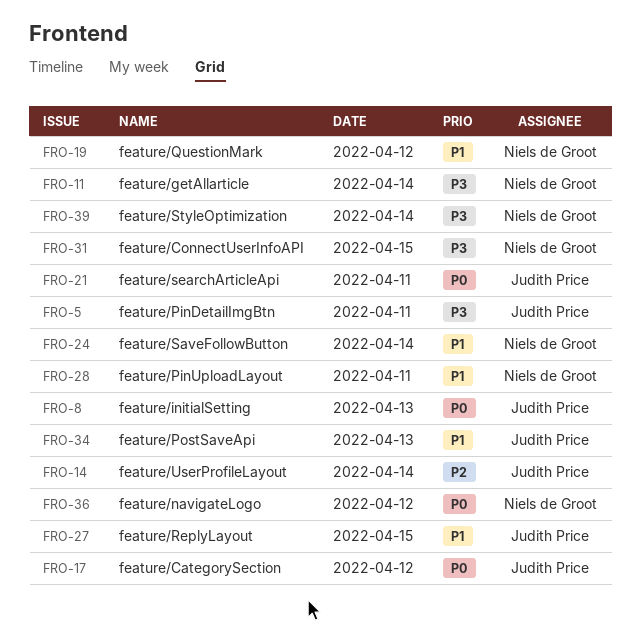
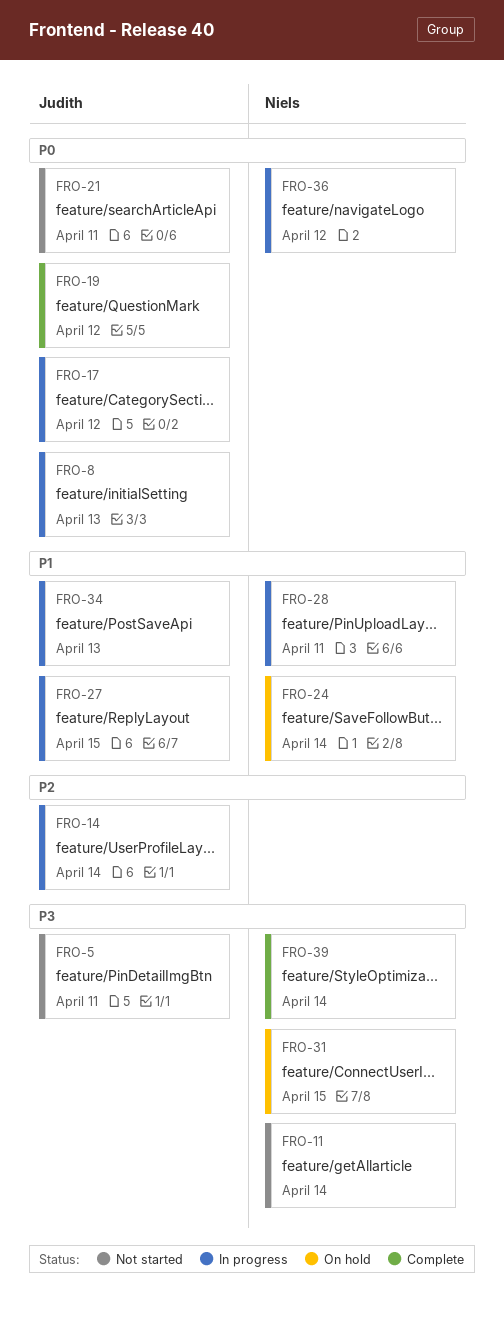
FRO-19, owner: Niels de Groot -> Judith Price
FRO-19, priority: P1 -> P0

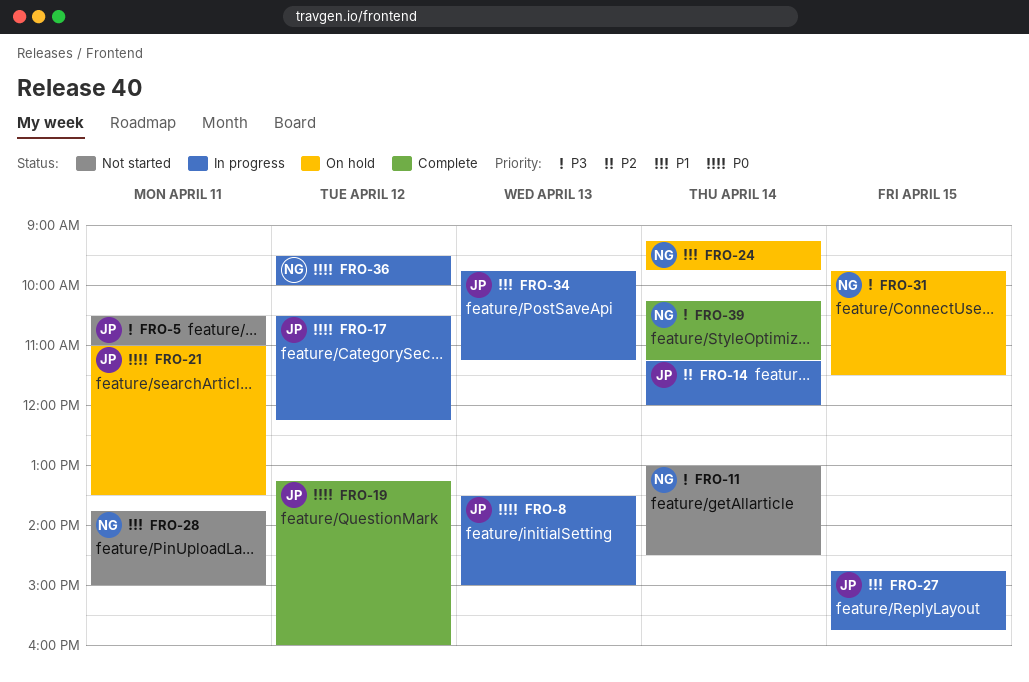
FRO-21, status: Not started -> On hold
FRO-28, status: In progress -> Not started

